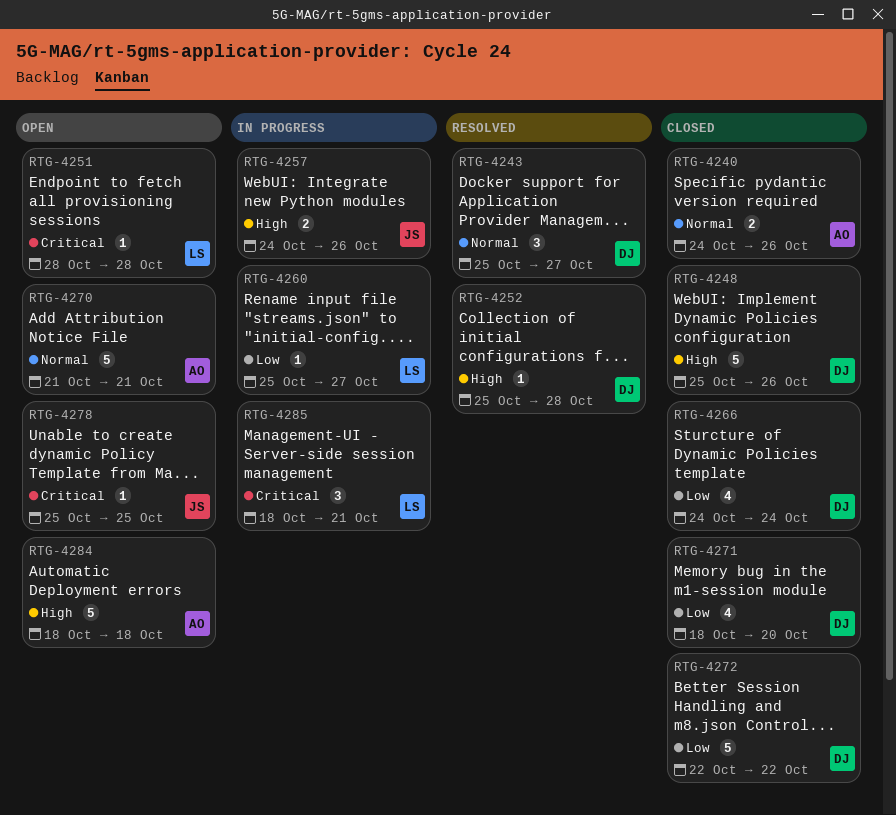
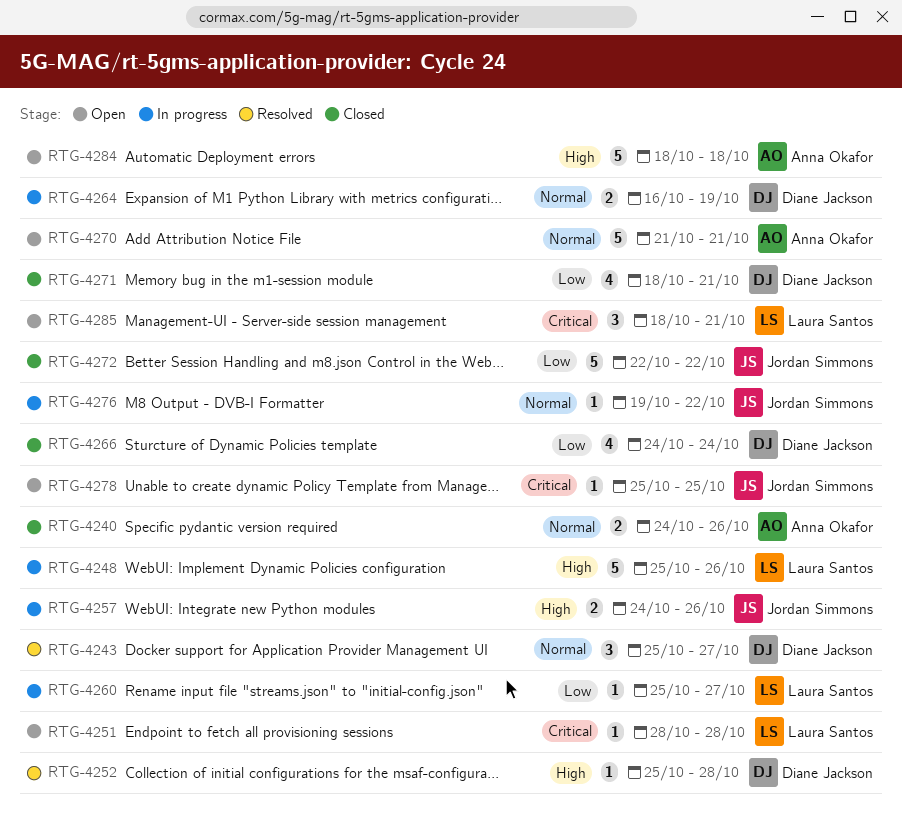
RTG-4248, status: Closed -> In progress
RTG-4248, owner: Diane Jackson -> Laura Santos
RTG-4264: none -> present
RTG-4271, due: Oct 20 -> Oct 21
RTG-4272, owner: Diane Jackson -> Jordan Simmons
RTG-4276: none -> present
RTG-4285, status: In progress -> Open

